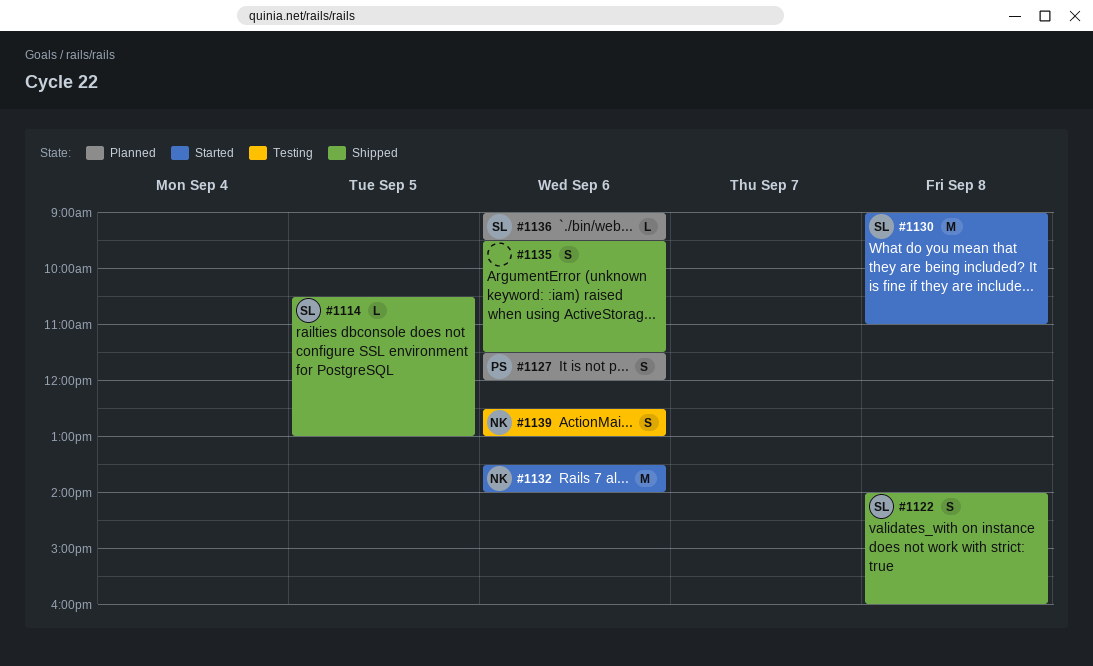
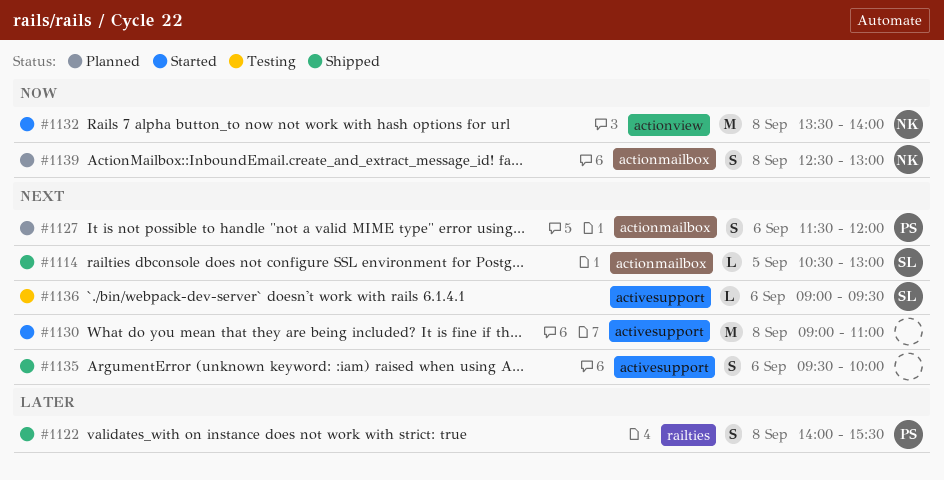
#1122, owner: SL -> PS
#1122, ends: 16:00 -> 15:30
#1130, owner: SL -> none
#1132, day: Sep 6 -> Sep 8
#1135, ends: 11:30 -> 10:00
#1136, status: Planned -> Testing
#1139, status: Testing -> Planned
#1139, day: Sep 6 -> Sep 8

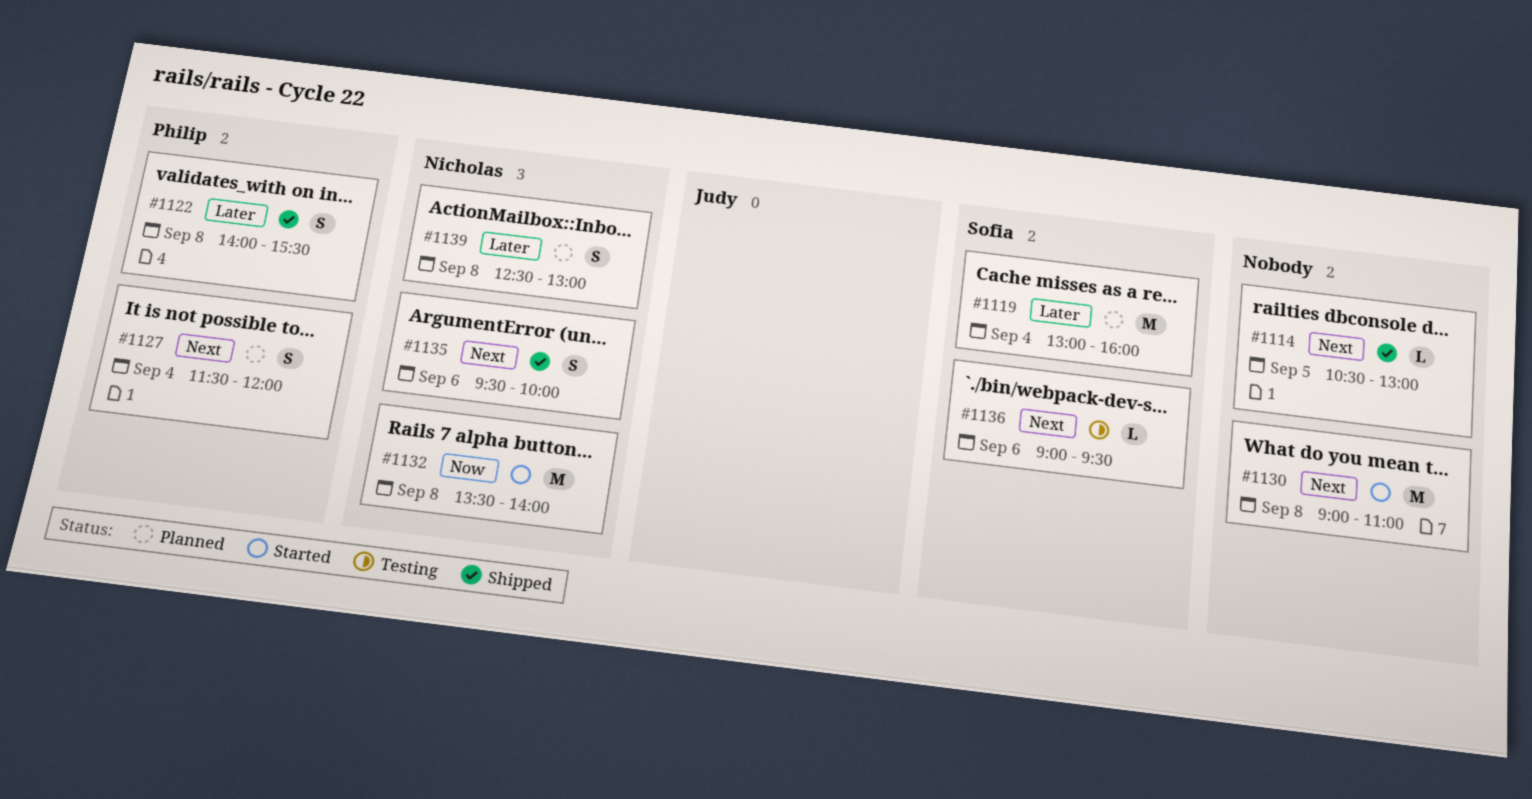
#1114, owner: Sofia -> none
#1119: none -> present
#1127, day: Sep 6 -> Sep 4
#1135, owner: none -> Nicholas
#1139, priority: Now -> Later

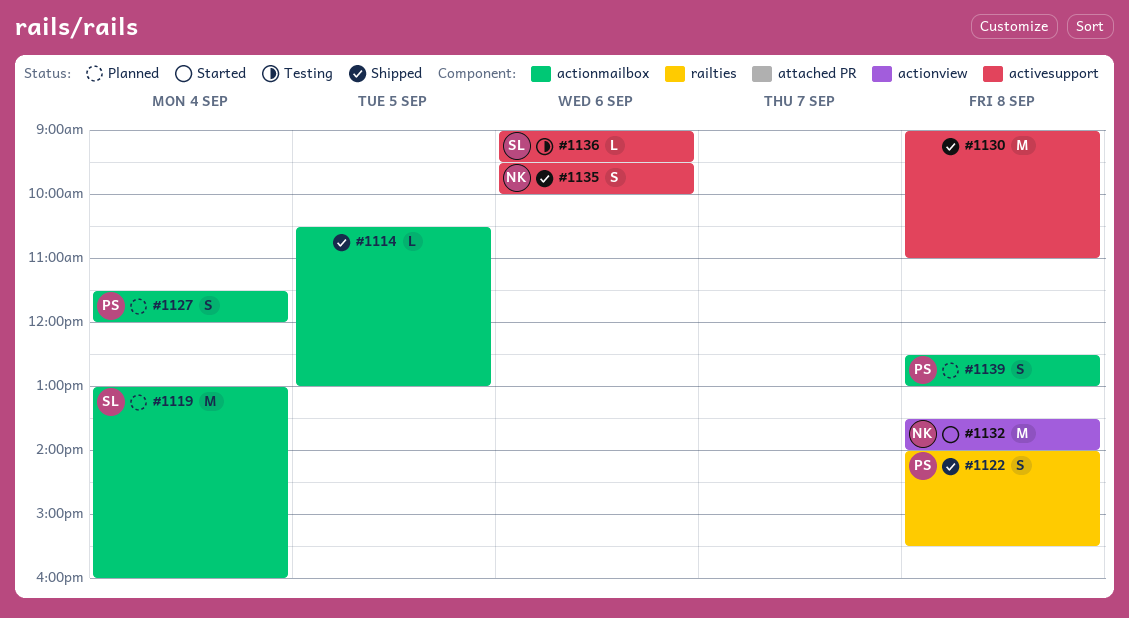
#1130, status: Started -> Shipped
#1139, owner: Nicholas -> Philip

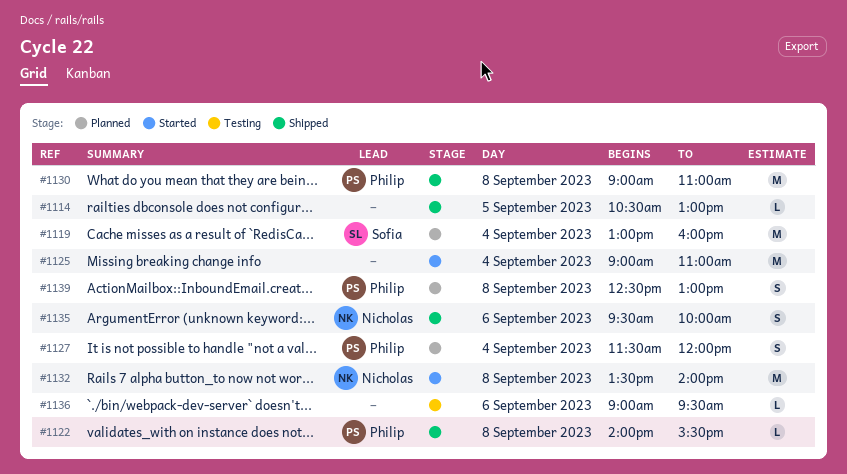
#1122, estimate: S -> L
#1125: none -> present
#1130, owner: none -> Philip
#1136, owner: Sofia -> none

